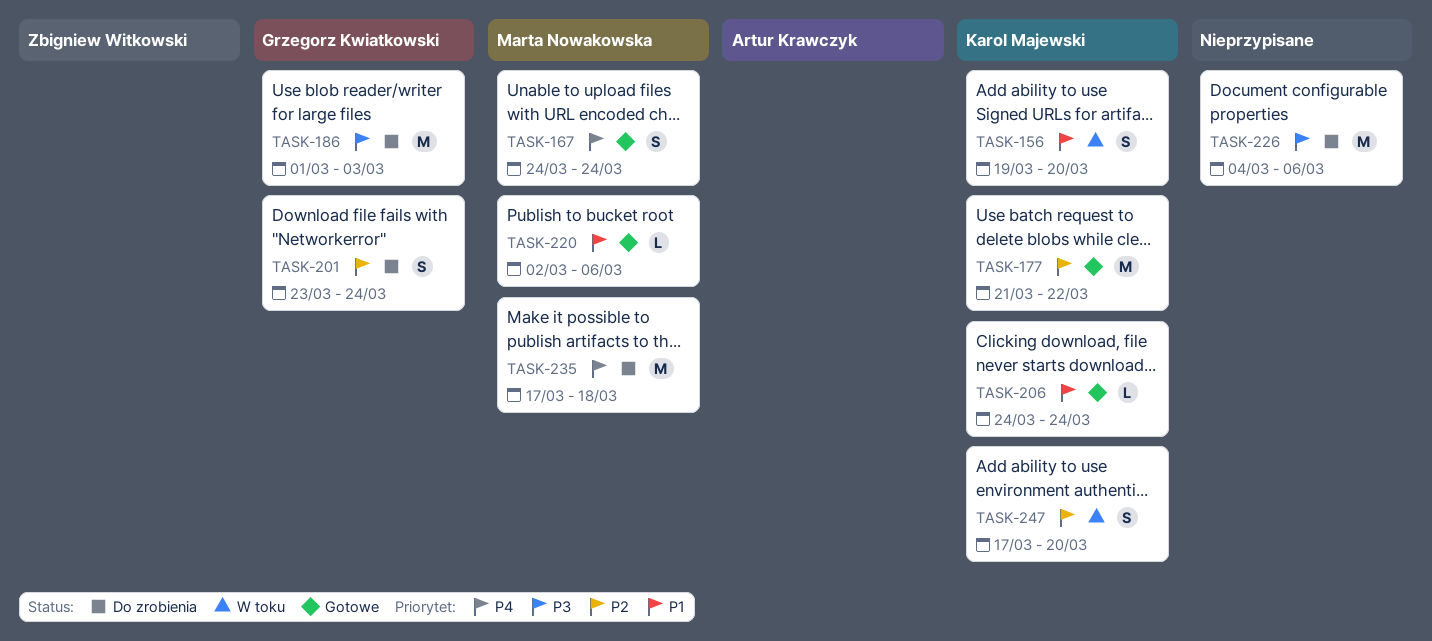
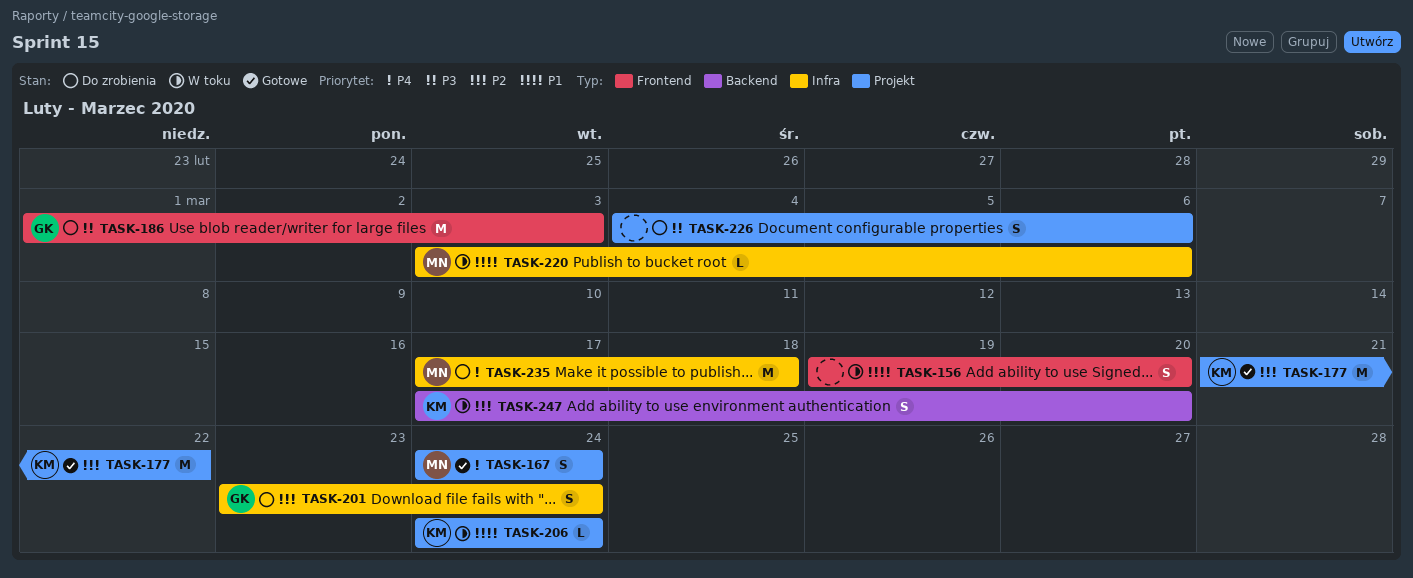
TASK-156, owner: Karol Majewski -> none
TASK-206, status: Gotowe -> W toku
TASK-220, status: Gotowe -> W toku
TASK-220, start: Mar 2 -> Mar 3
TASK-226, estimate: M -> S

